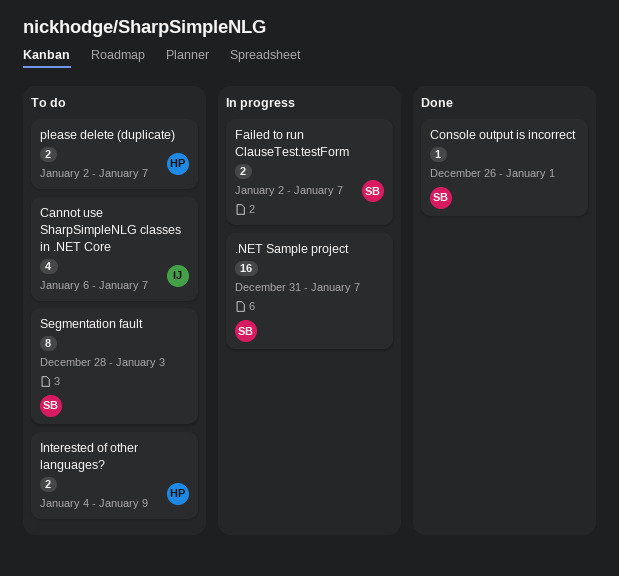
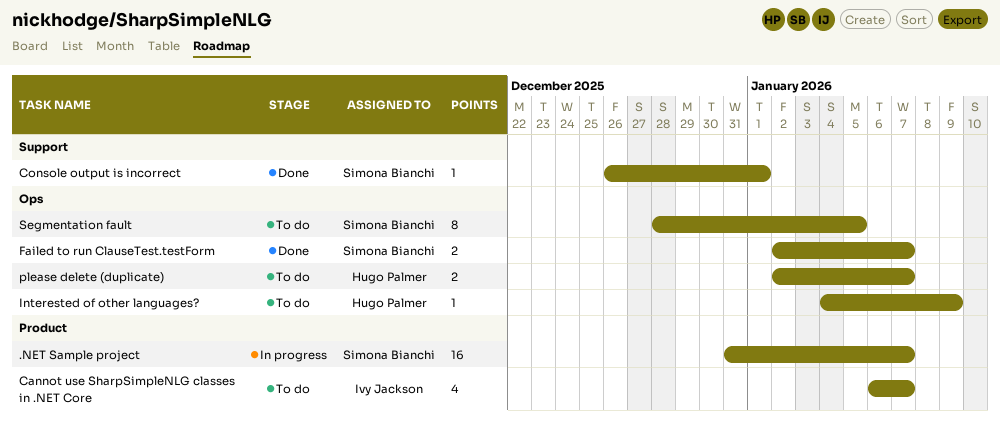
Failed to run ClauseTest.testForm, status: In progress -> Done
Interested of other languages?, estimate: 2 -> 1
Segmentation fault, due: Jan 3 -> Jan 5

